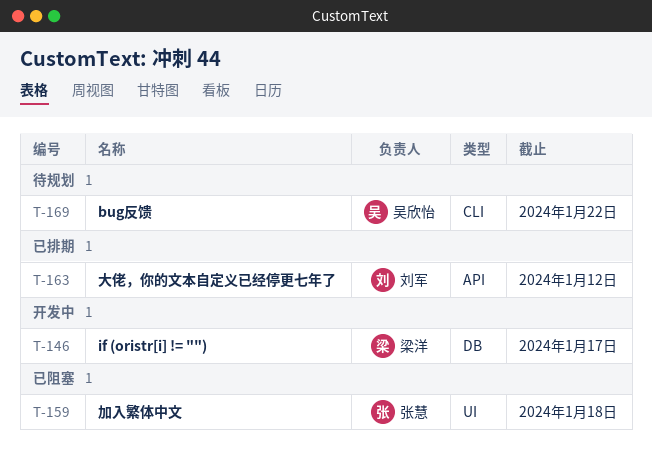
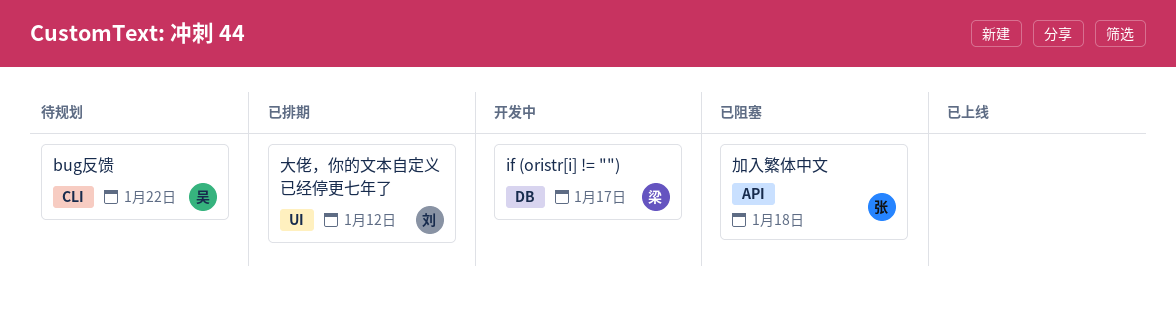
加入繁体中文, label: UI -> API
大佬，你的文本自定义已经停更七年了, label: API -> UI

